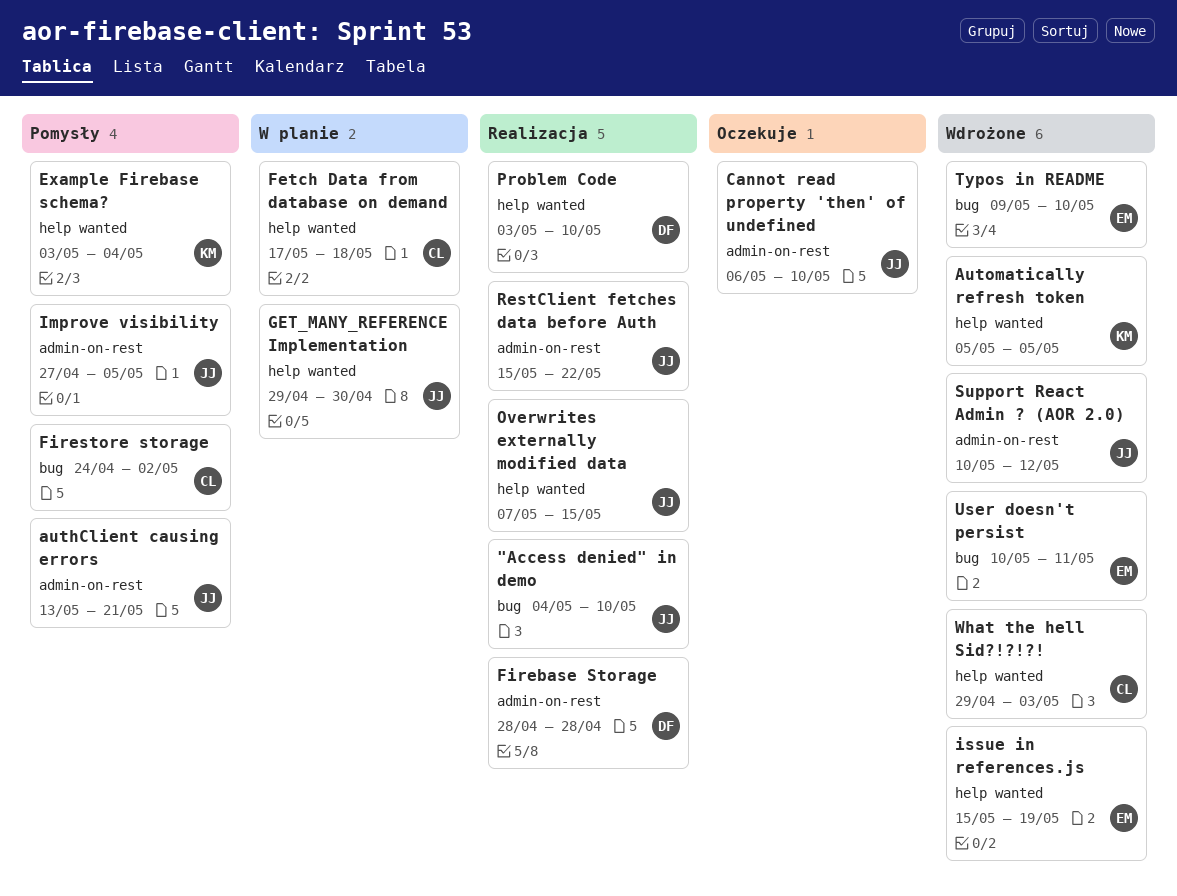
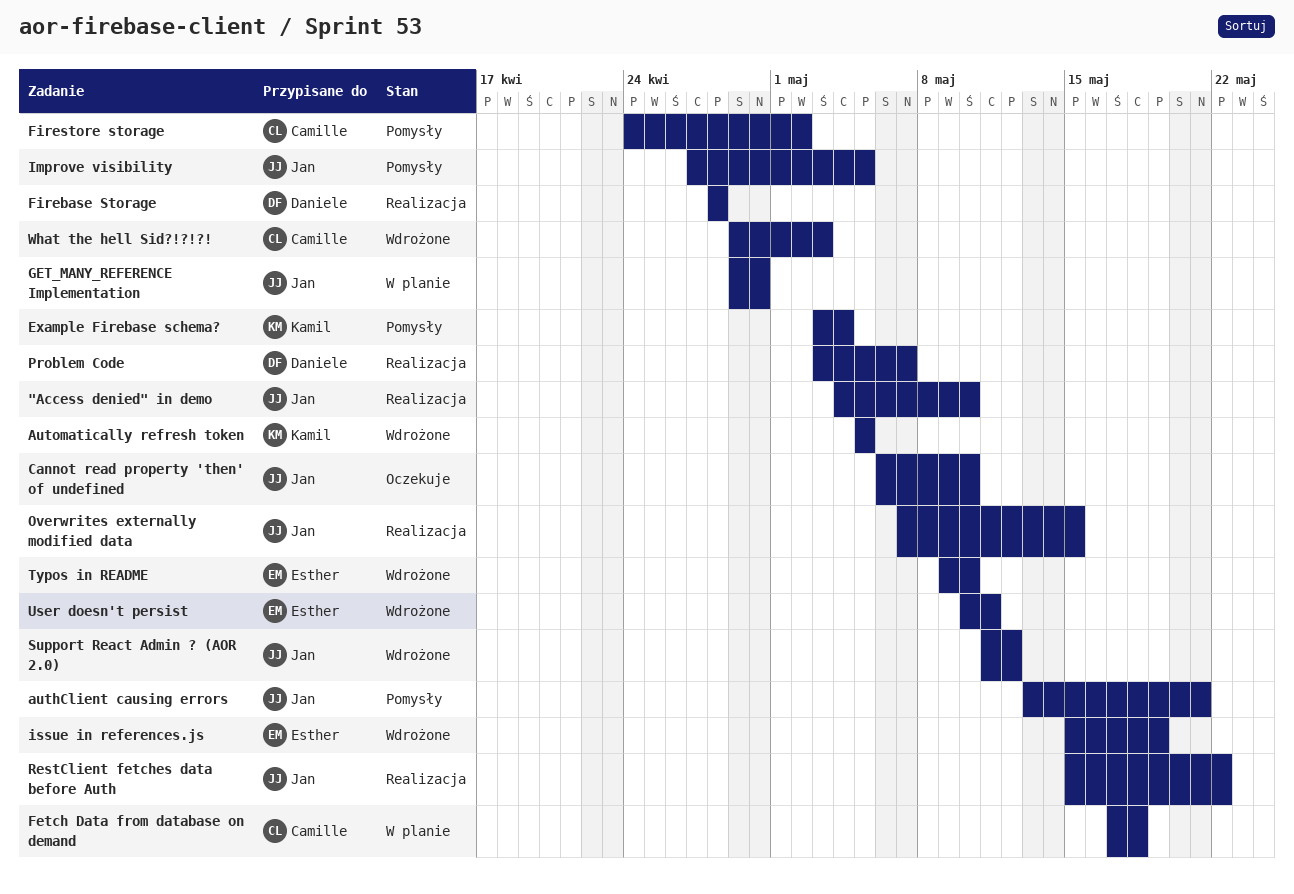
Problem Code, due: May 10 -> May 7
Support React Admin ? (AOR 2.0), start: May 10 -> May 11

